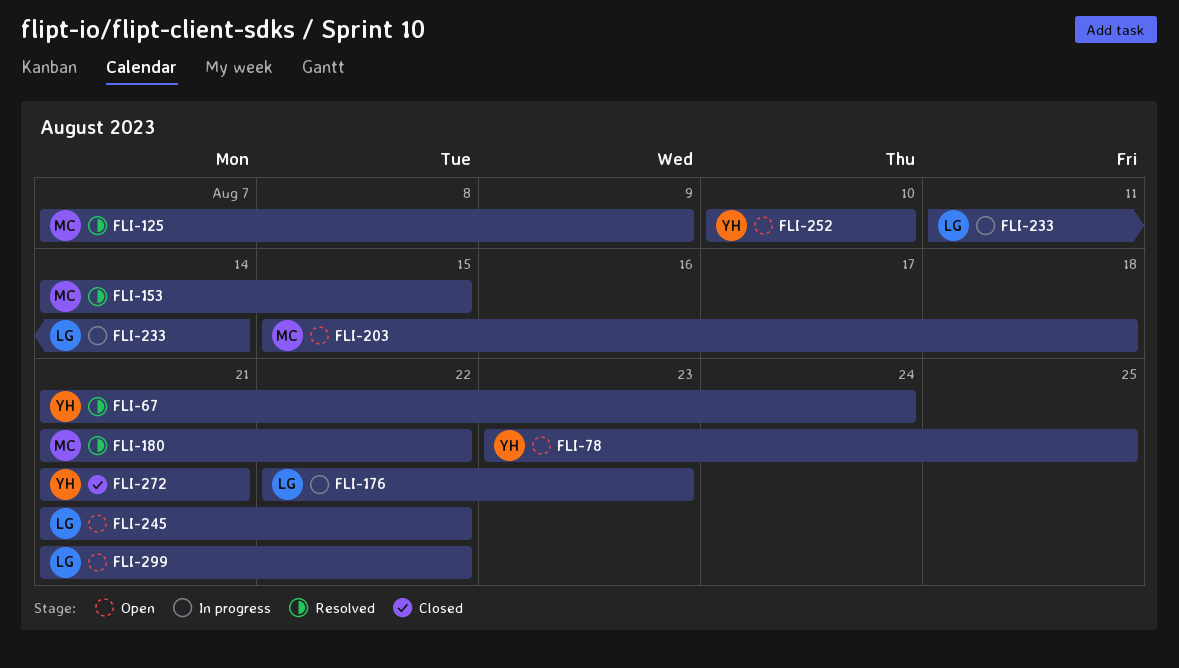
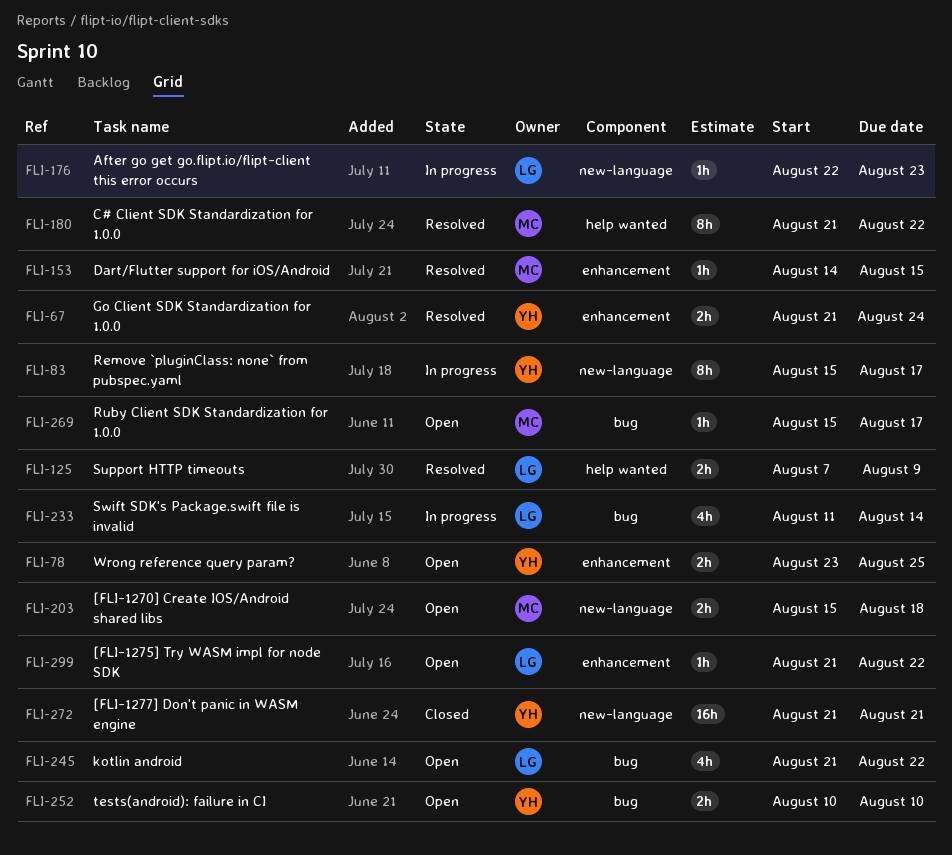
FLI-83: none -> present
FLI-125, owner: MC -> LG
FLI-269: none -> present

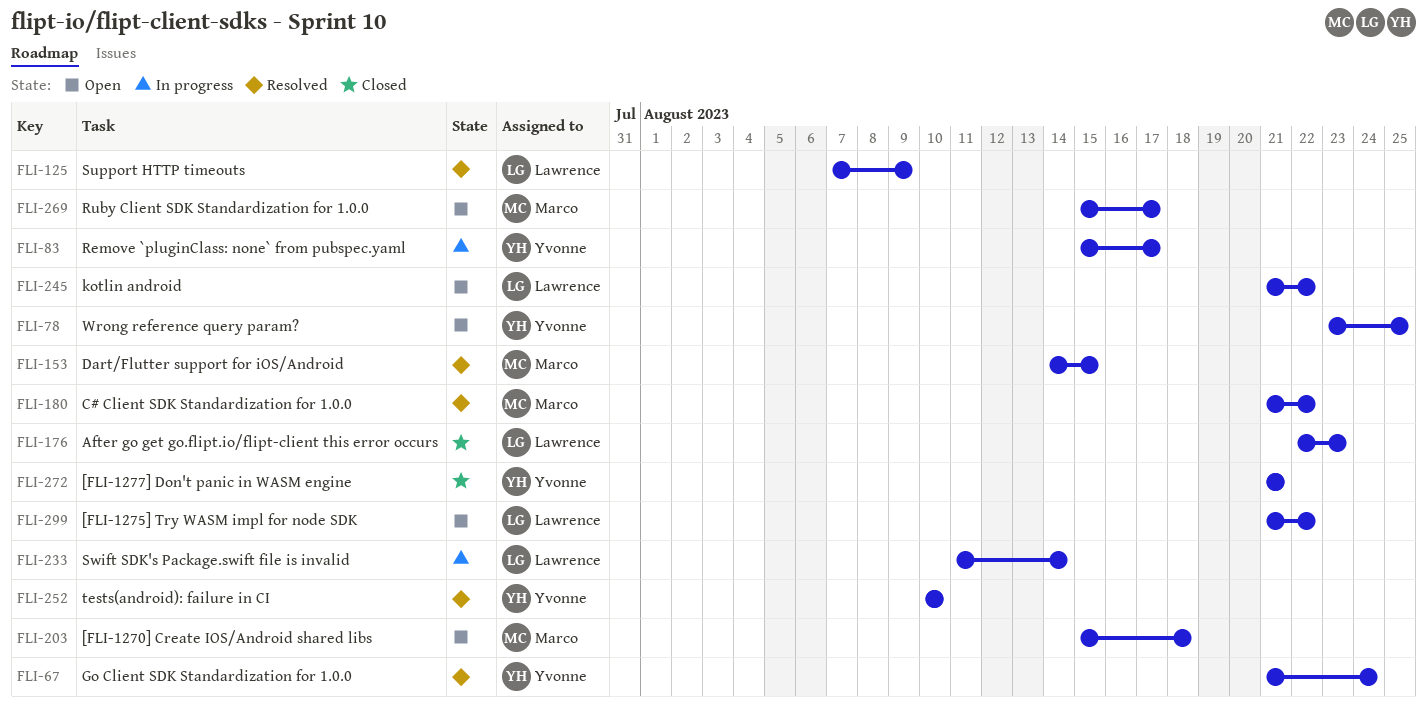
FLI-176, status: In progress -> Closed
FLI-252, status: Open -> Resolved

